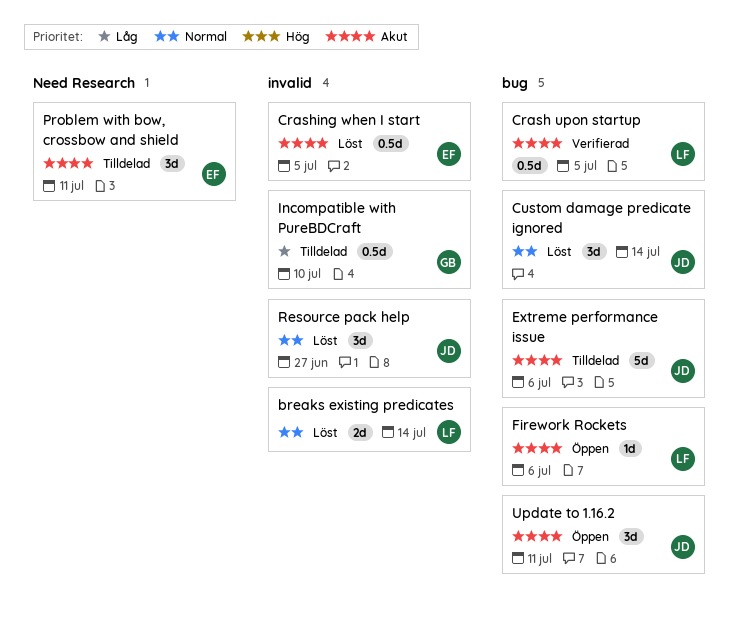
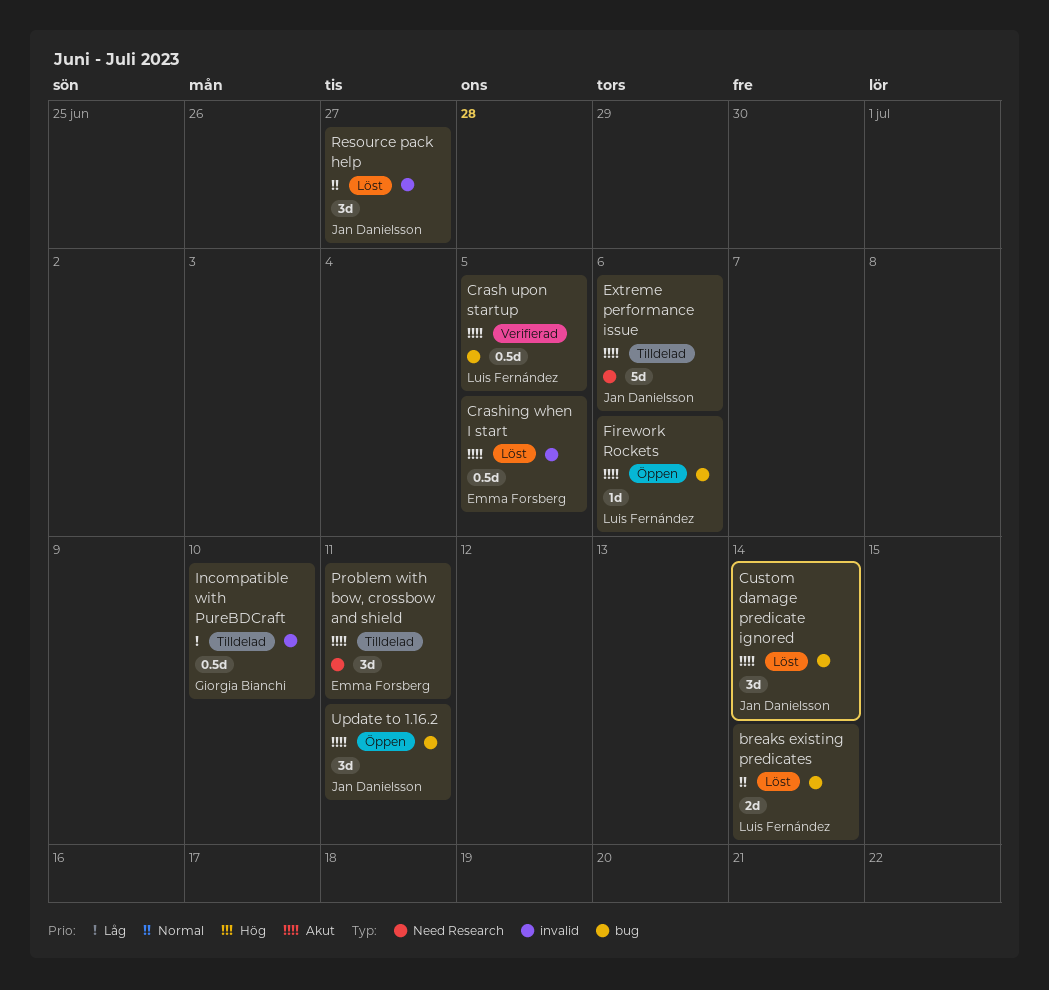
breaks existing predicates, label: invalid -> bug
Custom damage predicate ignored, priority: Normal -> Akut
Extreme performance issue, label: bug -> Need Research

